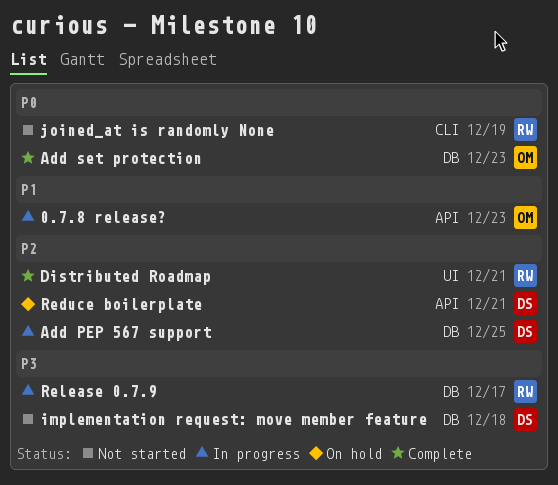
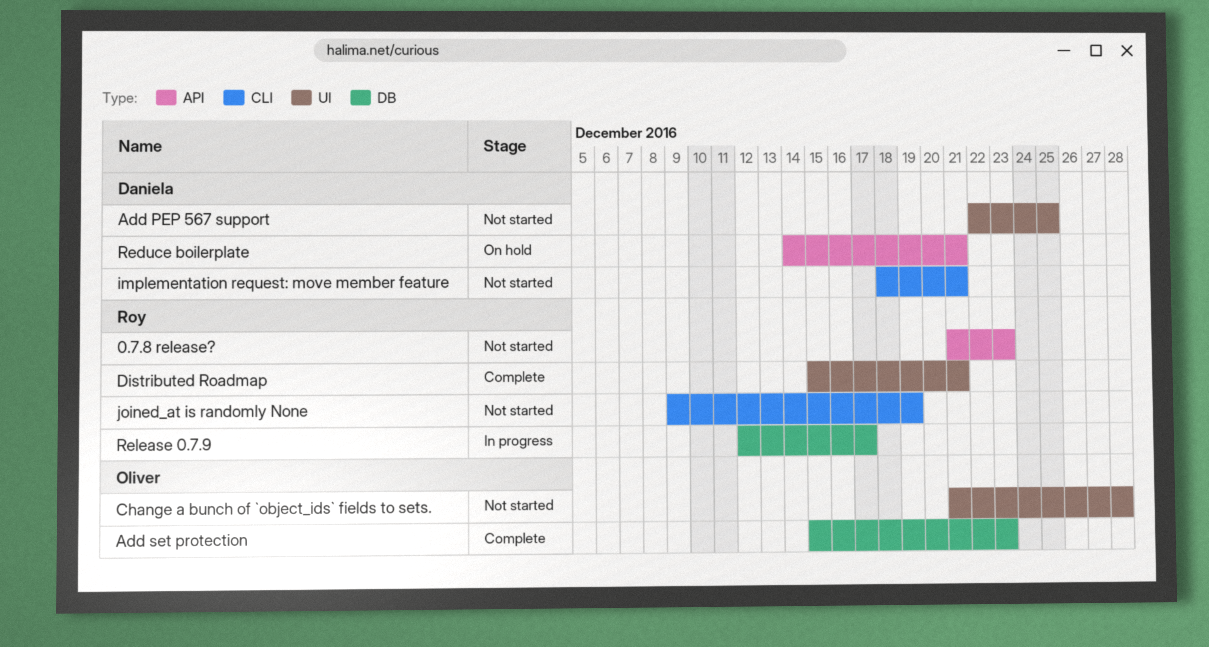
0.7.8 release?, status: In progress -> Not started
0.7.8 release?, owner: Oliver -> Roy
Add PEP 567 support, status: In progress -> Not started
Add PEP 567 support, label: DB -> UI
Change a bunch of `object_ids` fields to sets.: none -> present
implementation request: move member feature, label: DB -> CLI
implementation request: move member feature, due: Dec 18 -> Dec 21

